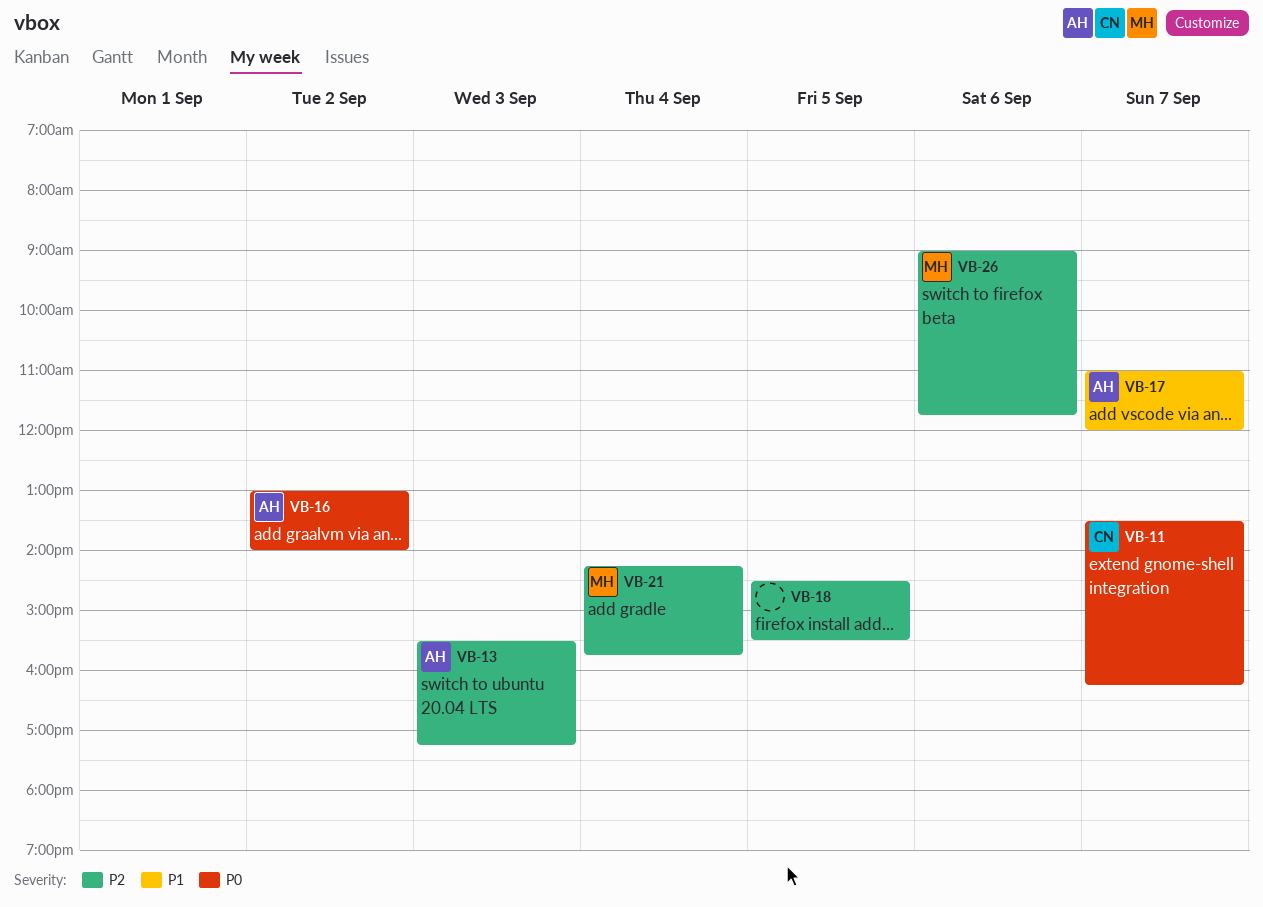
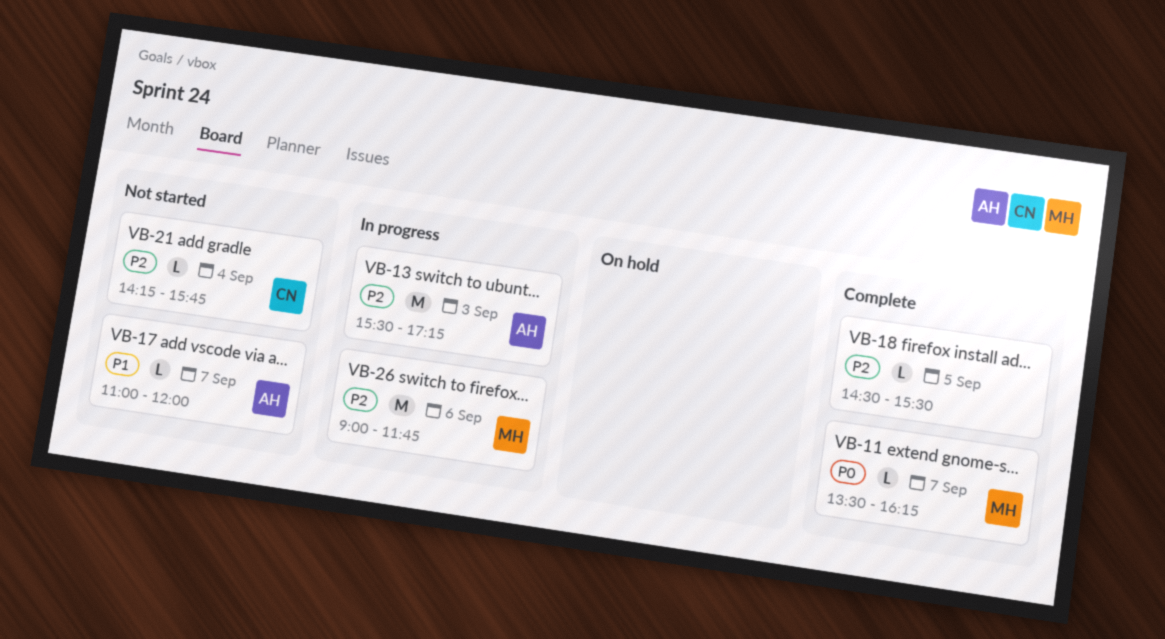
VB-11, owner: CN -> MH
VB-16: present -> none
VB-21, owner: MH -> CN

